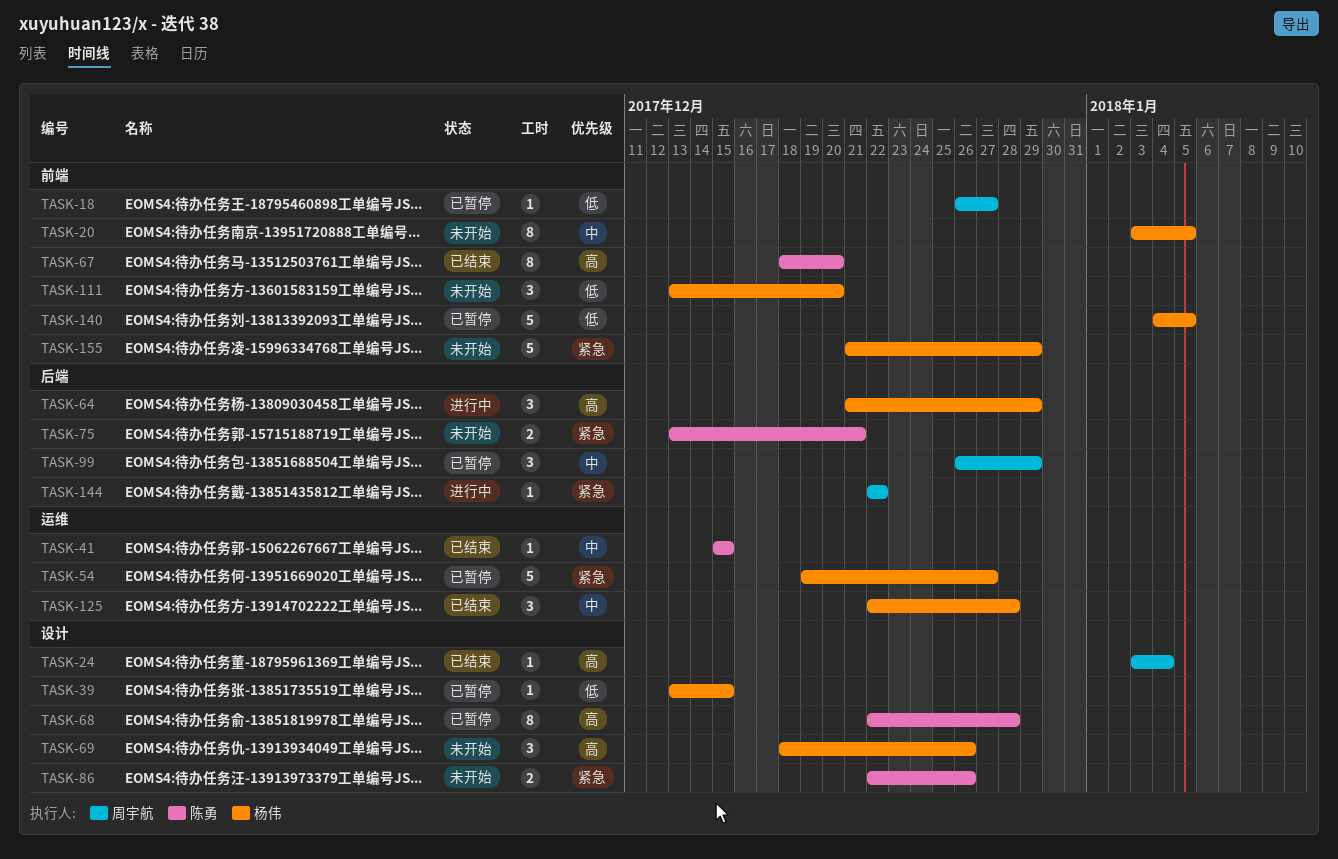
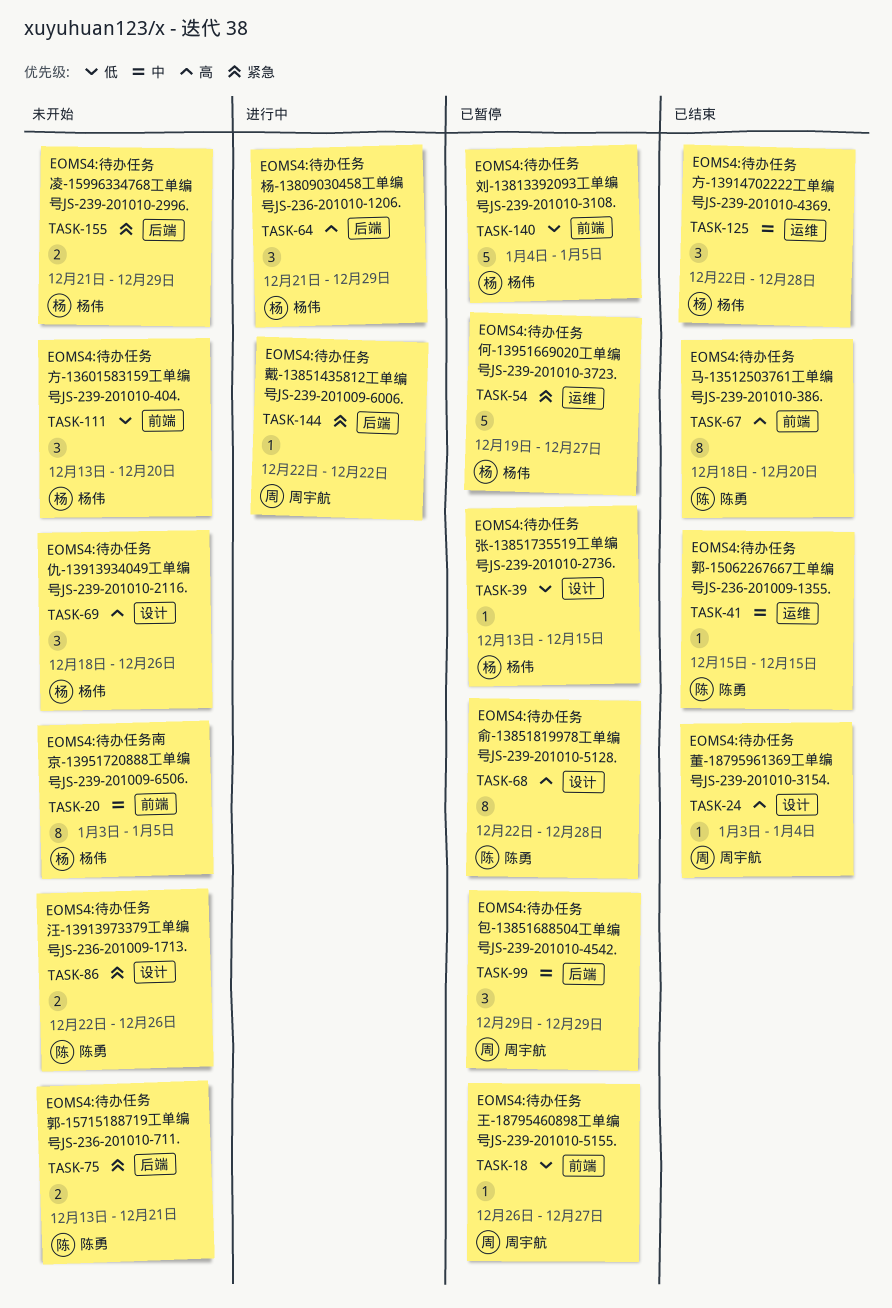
TASK-99, start: Dec 26 -> Dec 29
TASK-155, label: 前端 -> 后端
TASK-155, estimate: 5 -> 2

